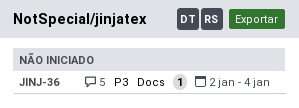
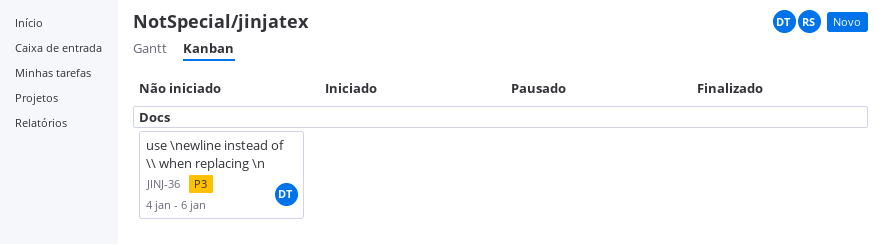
JINJ-36, start: Jan 2 -> Jan 4
JINJ-36, due: Jan 4 -> Jan 6

